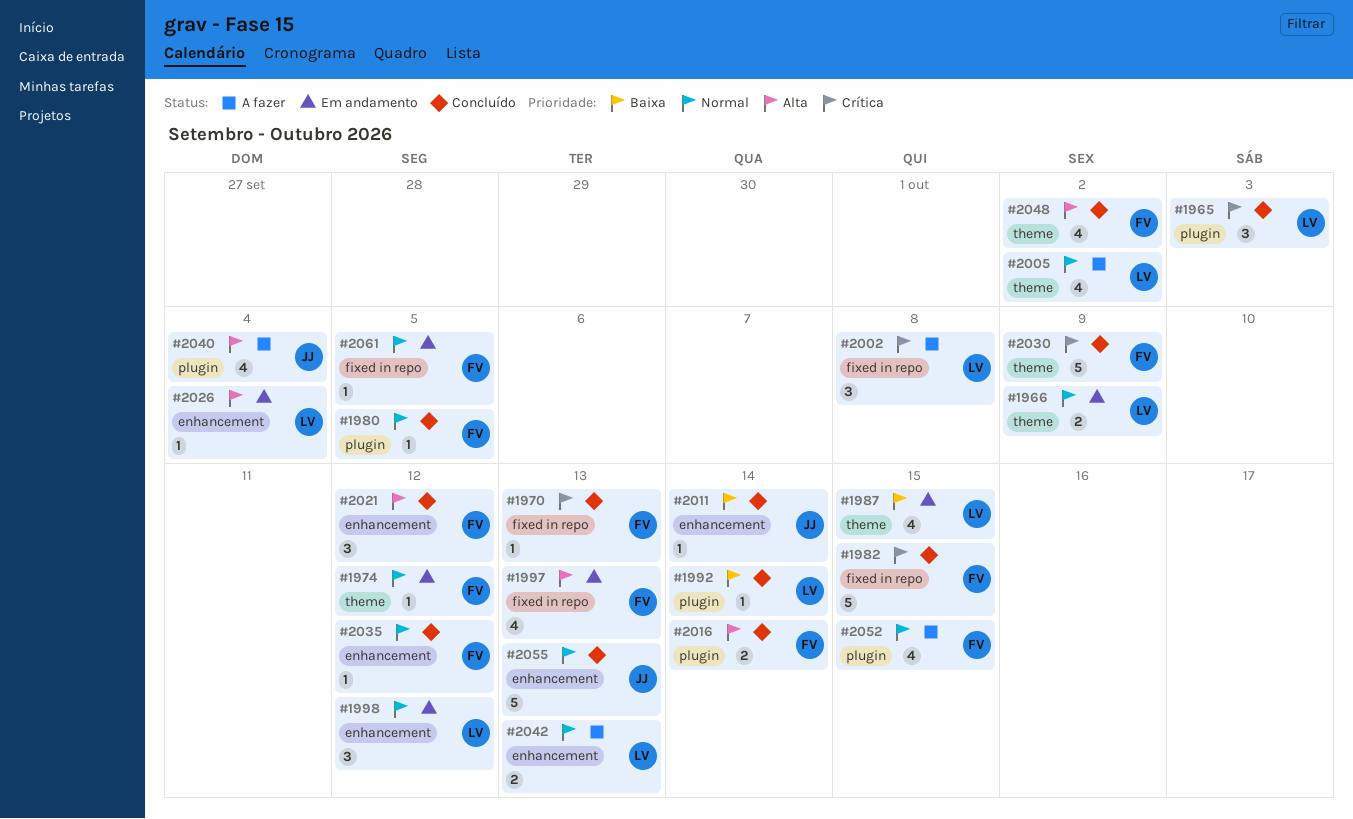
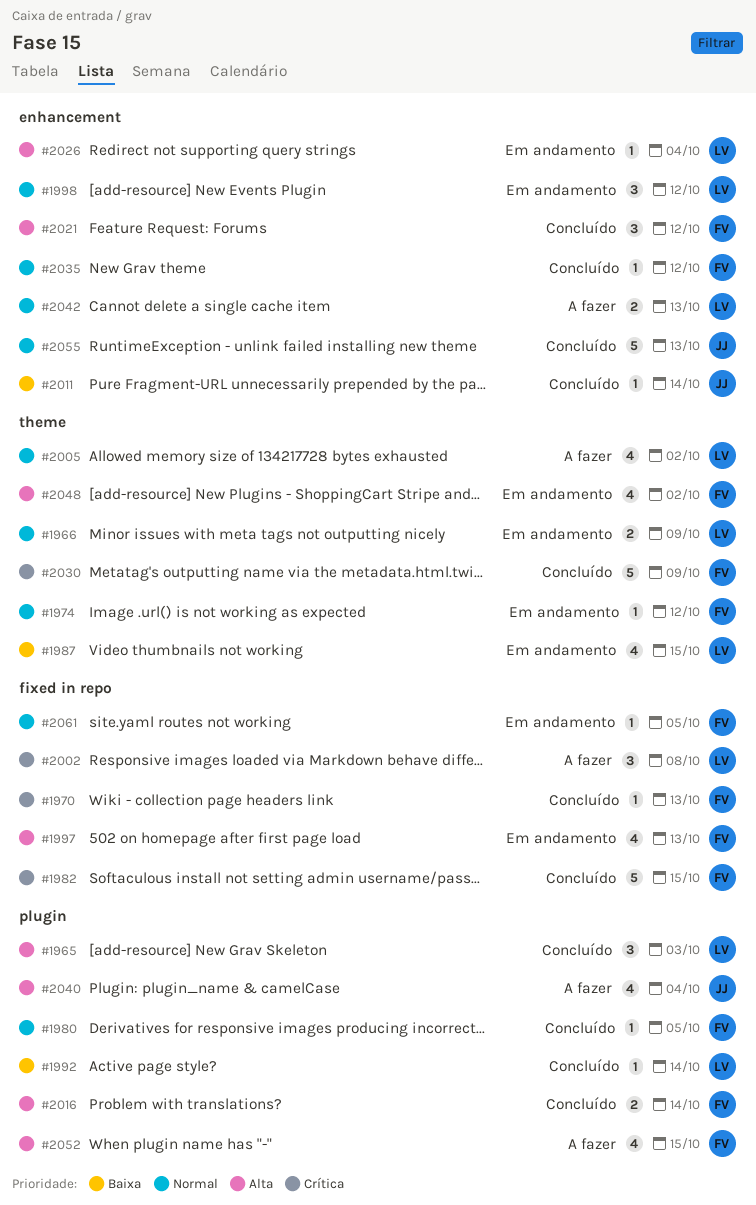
#1965, priority: Crítica -> Alta
#2048, status: Concluído -> Em andamento
#2052, priority: Normal -> Alta

